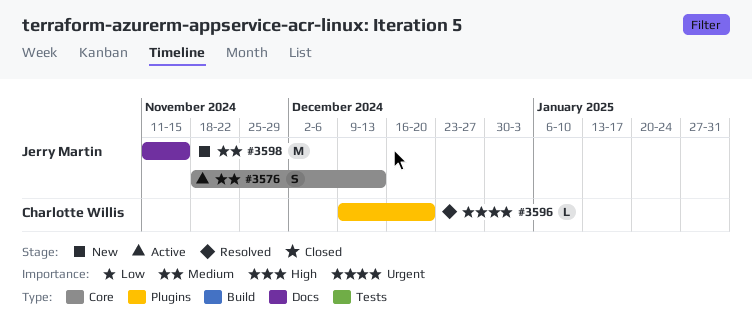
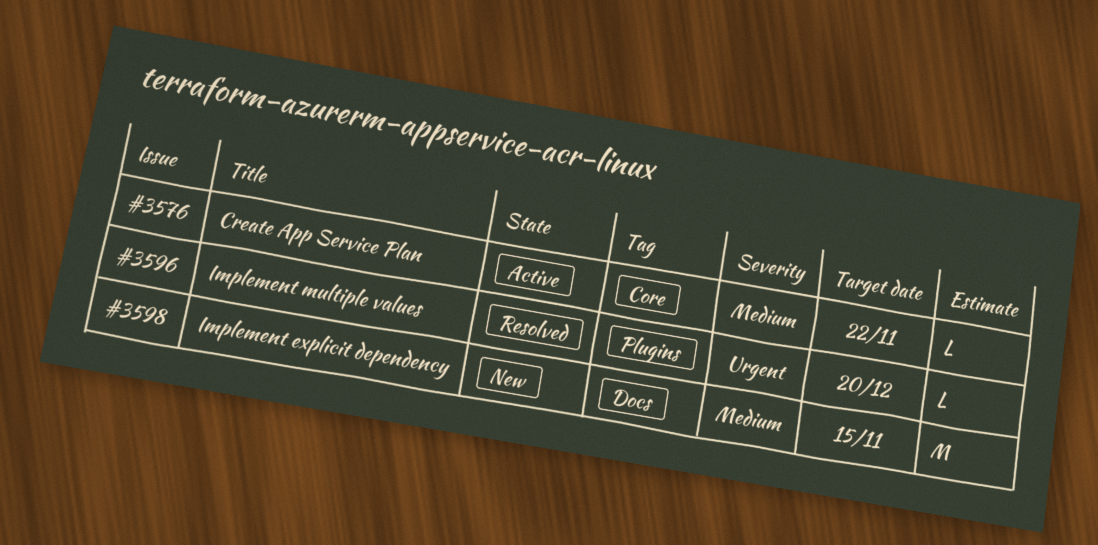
#3576, estimate: S -> L
#3576, due: Dec 13 -> Nov 22

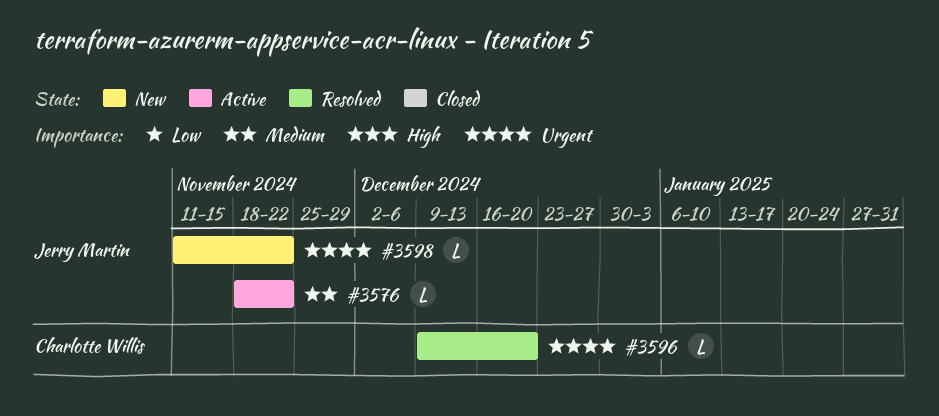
#3598, priority: Medium -> Urgent
#3598, estimate: M -> L
#3598, due: Nov 15 -> Nov 22

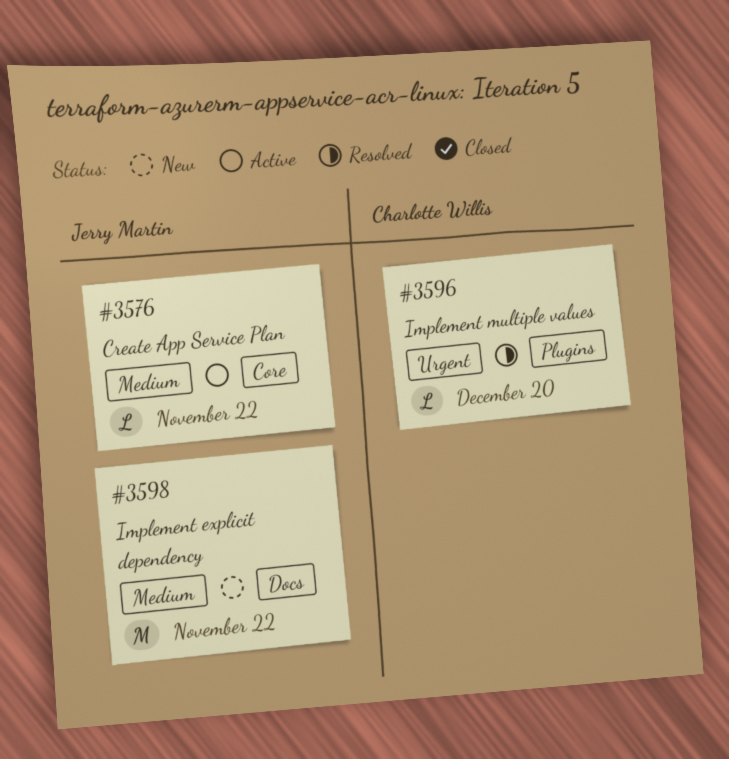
#3598, priority: Urgent -> Medium
#3598, estimate: L -> M

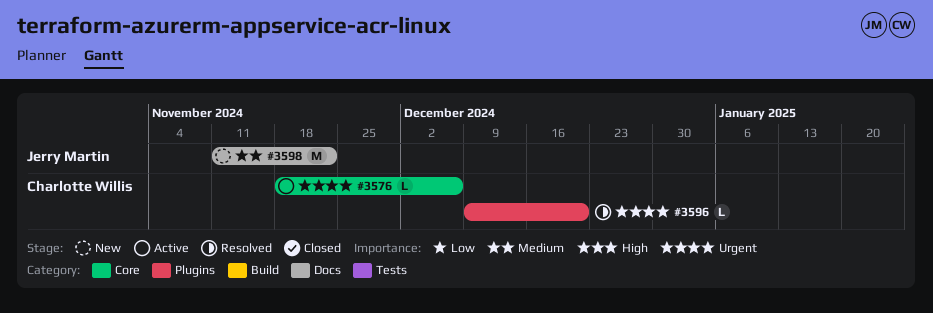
#3576, owner: Jerry Martin -> Charlotte Willis
#3576, priority: Medium -> Urgent
#3576, due: Nov 22 -> Dec 6

